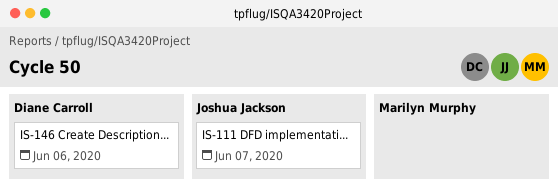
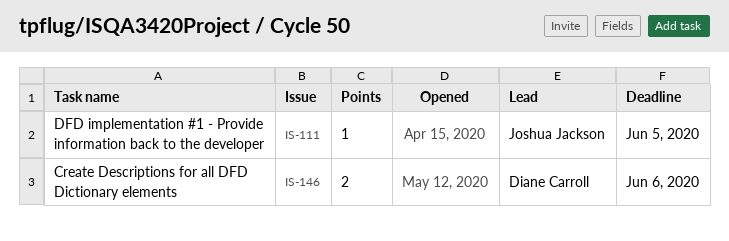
IS-111, due: Jun 7 -> Jun 5

